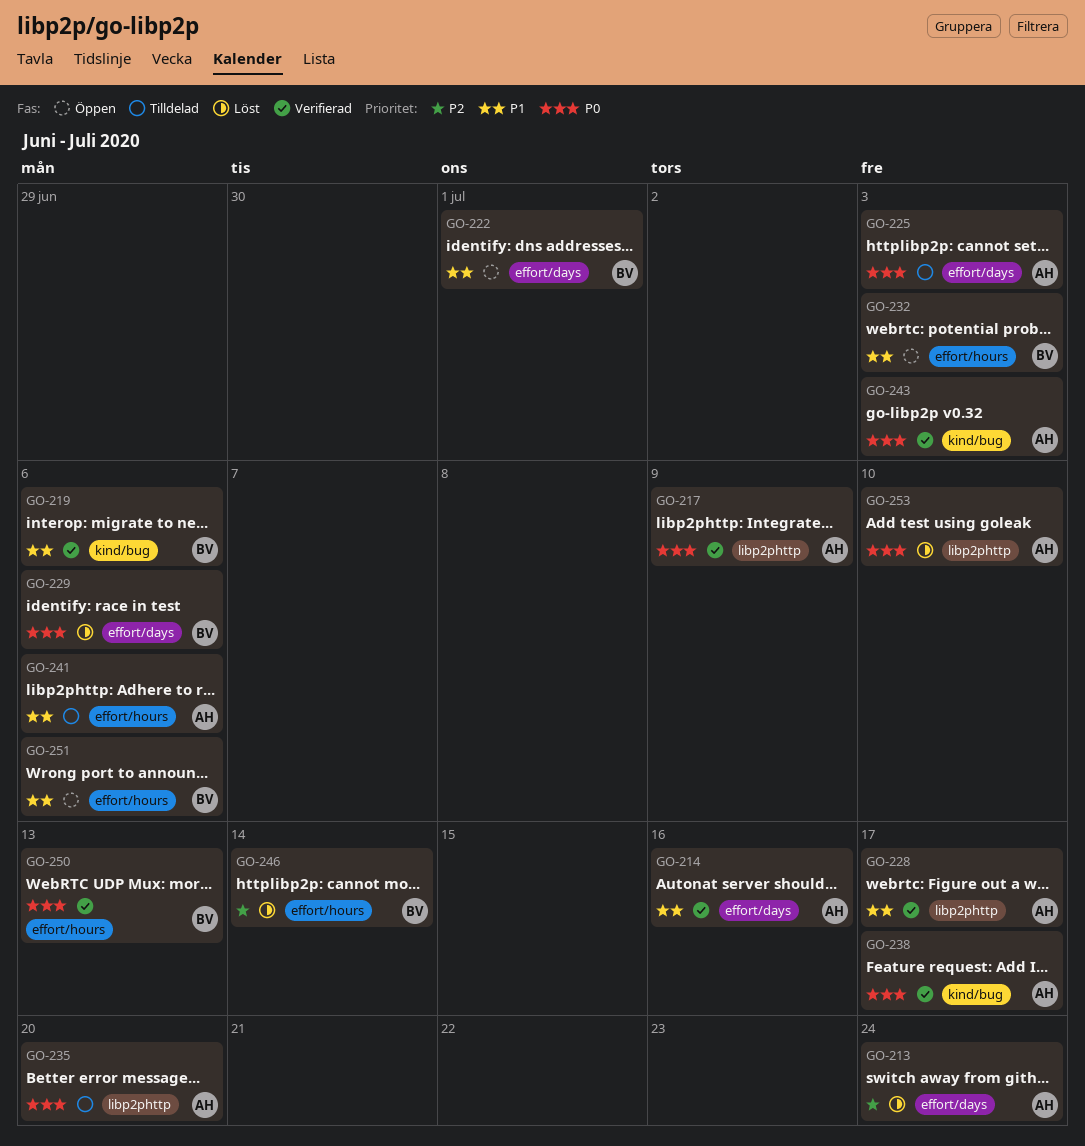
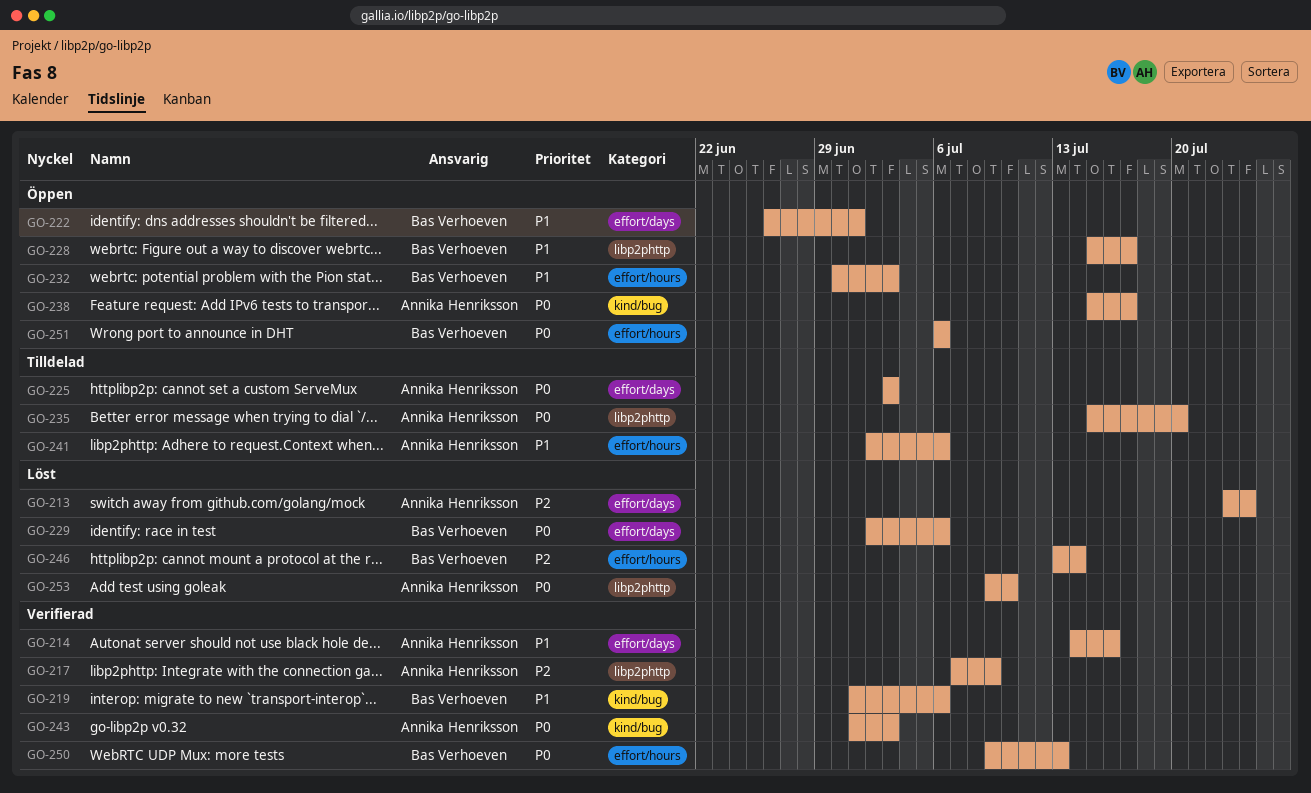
GO-217, priority: P0 -> P2
GO-228, status: Verifierad -> Öppen
GO-228, owner: Annika Henriksson -> Bas Verhoeven
GO-238, status: Verifierad -> Öppen
GO-251, priority: P1 -> P0

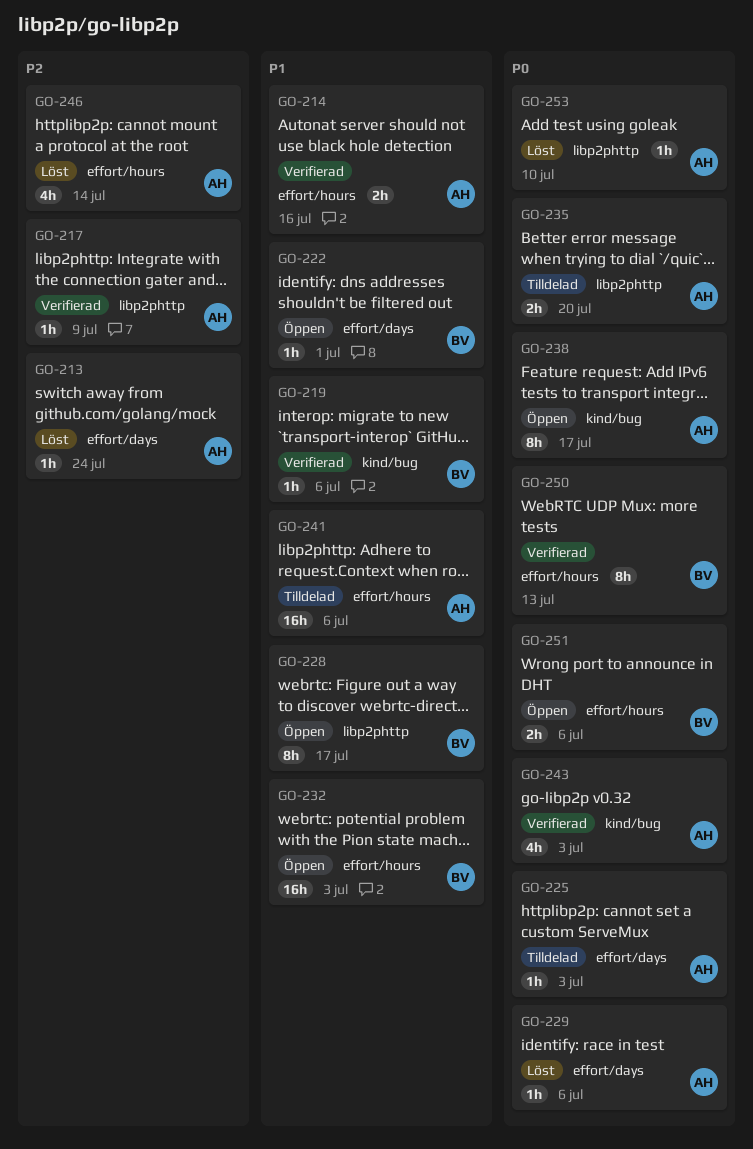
GO-214, label: effort/days -> effort/hours
GO-229, owner: Bas Verhoeven -> Annika Henriksson
GO-246, owner: Bas Verhoeven -> Annika Henriksson

